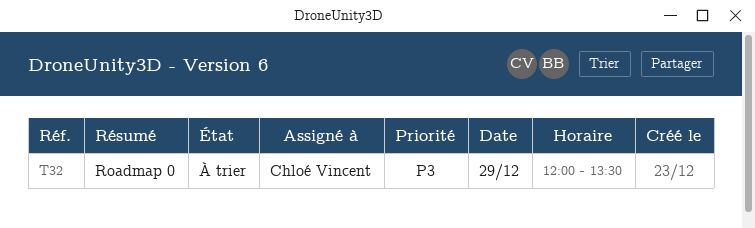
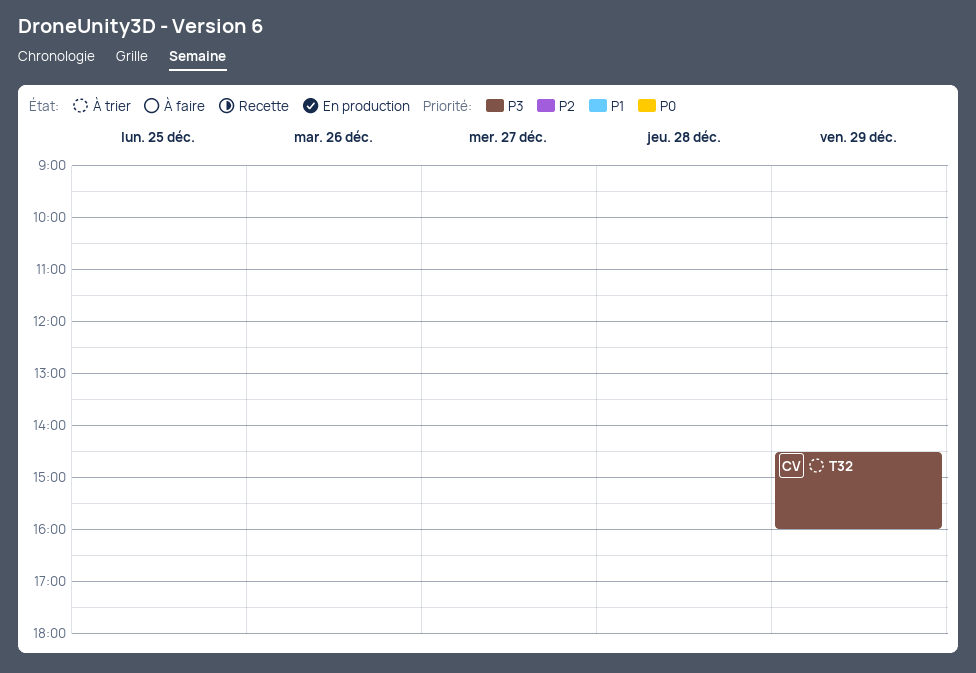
T32, begins: 12:00 -> 14:30
T32, ends: 13:30 -> 16:00

